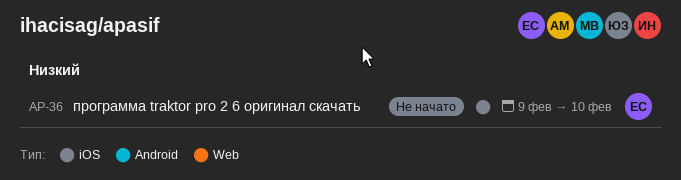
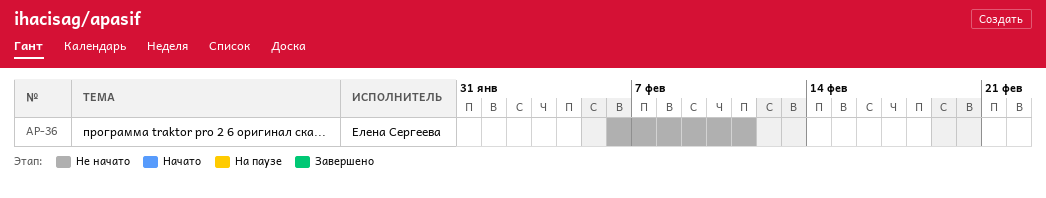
AP-36, start: Feb 9 -> Feb 6
AP-36, due: Feb 10 -> Feb 11

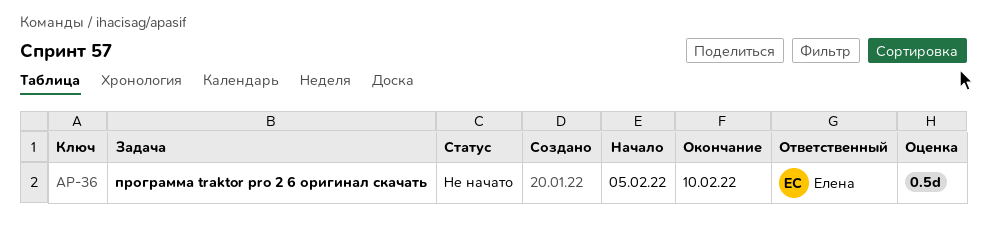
AP-36, start: Feb 6 -> Feb 5
AP-36, due: Feb 11 -> Feb 10

